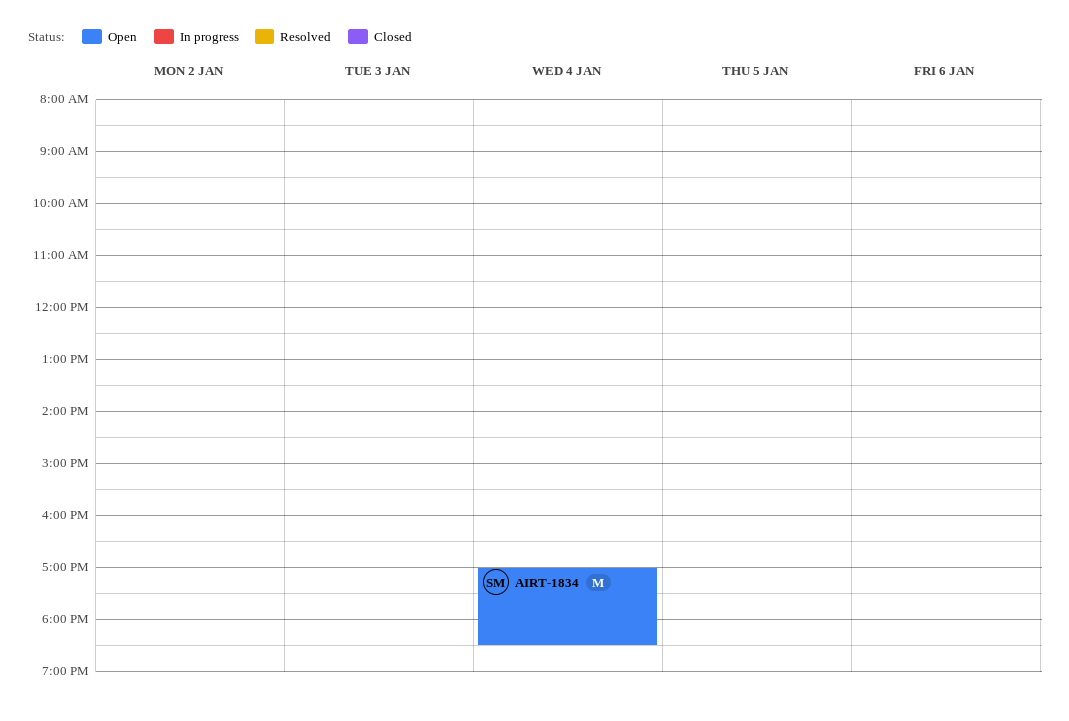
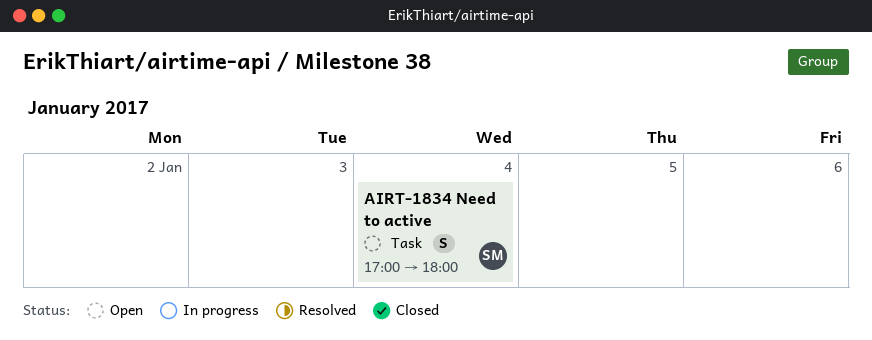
AIRT-1834, estimate: M -> S
AIRT-1834, ends: 18:30 -> 18:00

